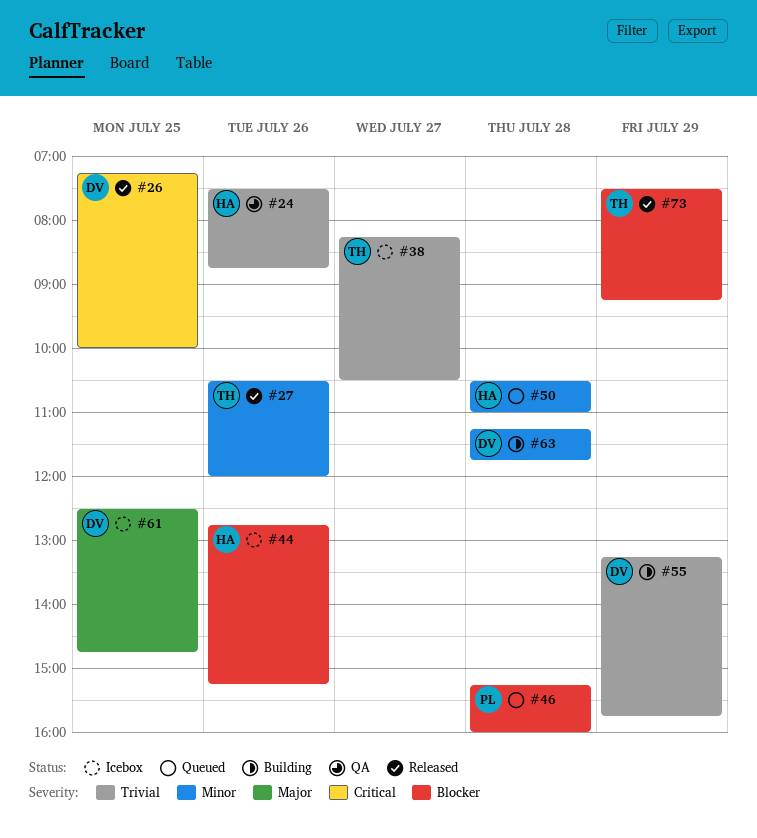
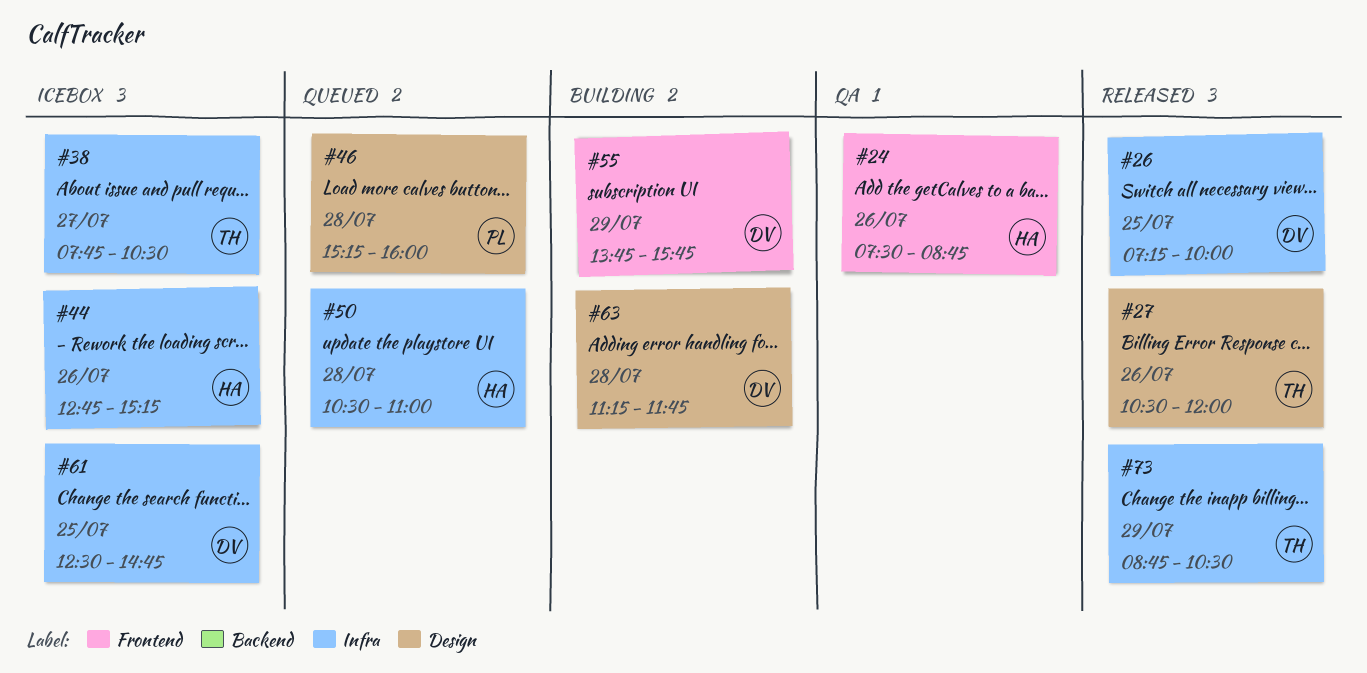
#38, begins: 08:15 -> 07:45
#55, begins: 13:15 -> 13:45
#73, begins: 07:30 -> 08:45
#73, ends: 09:15 -> 10:30

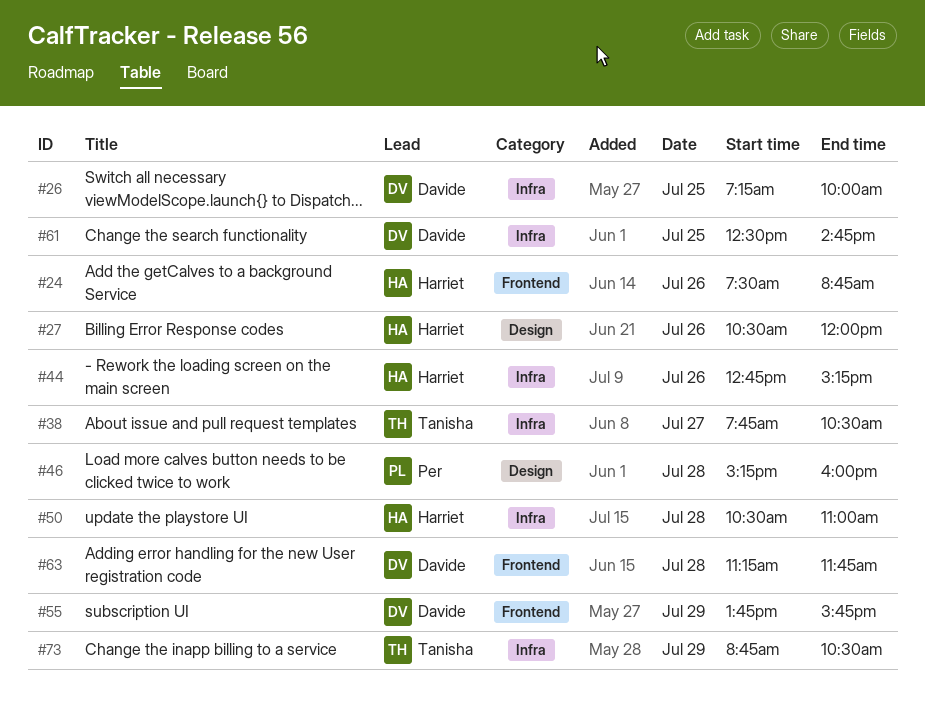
#27, owner: Tanisha -> Harriet
#63, label: Design -> Frontend

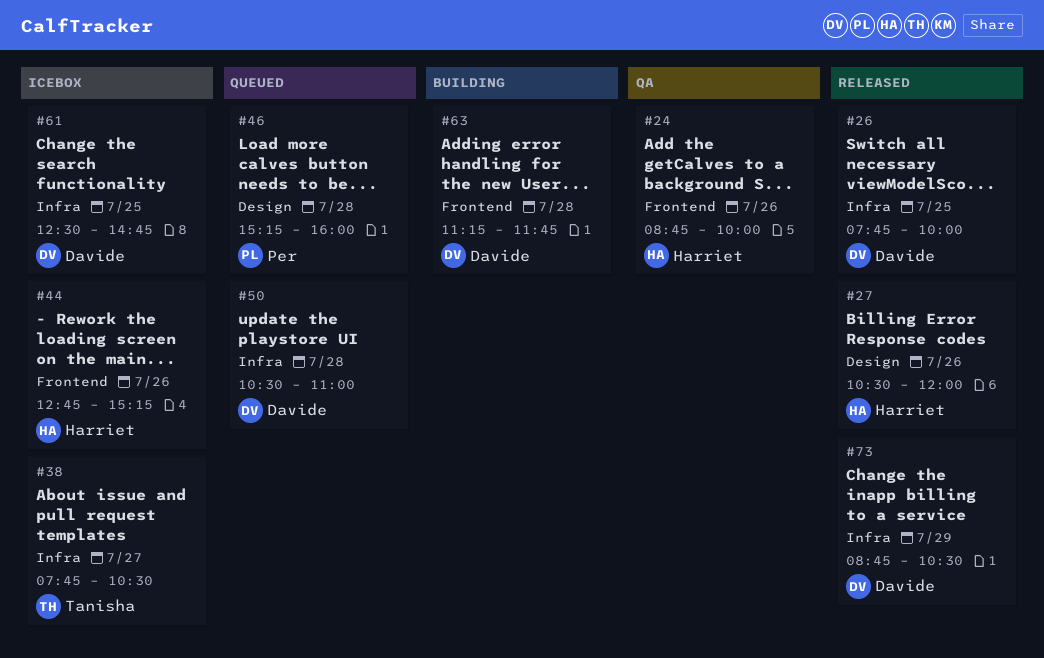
#24, begins: 07:30 -> 08:45
#24, ends: 08:45 -> 10:00
#26, begins: 07:15 -> 07:45
#44, label: Infra -> Frontend
#50, owner: Harriet -> Davide
#55: present -> none
#73, owner: Tanisha -> Davide

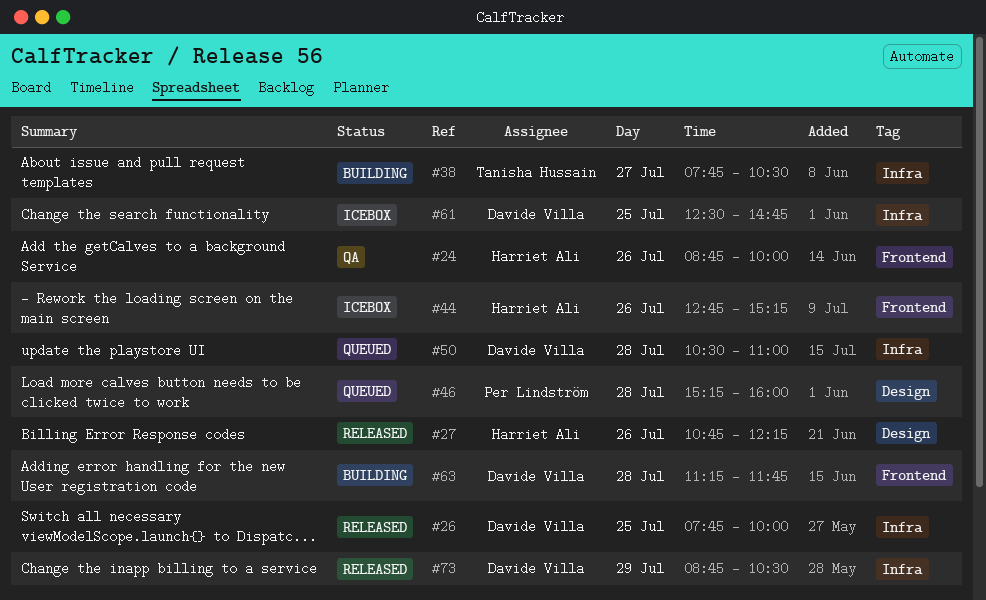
#27, begins: 10:30 -> 10:45
#27, ends: 12:00 -> 12:15
#38, status: Icebox -> Building

